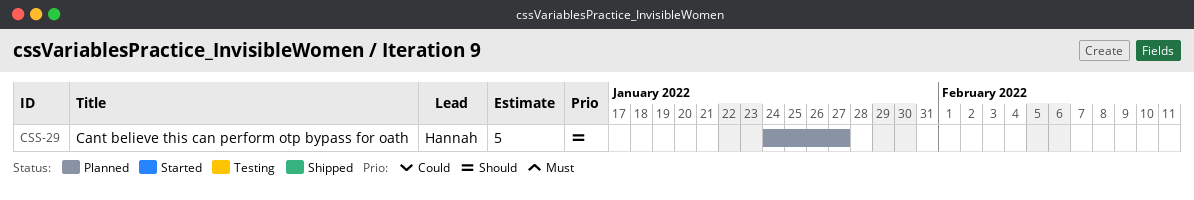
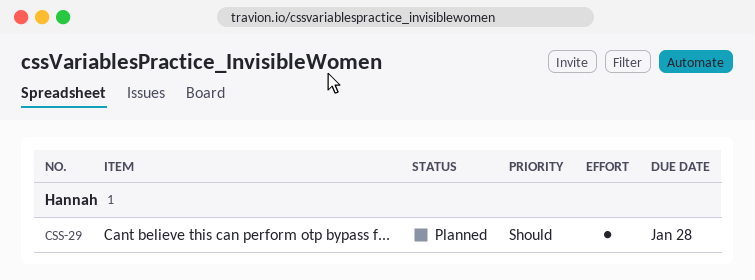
CSS-29, estimate: 5 -> 1
CSS-29, due: Jan 27 -> Jan 28

